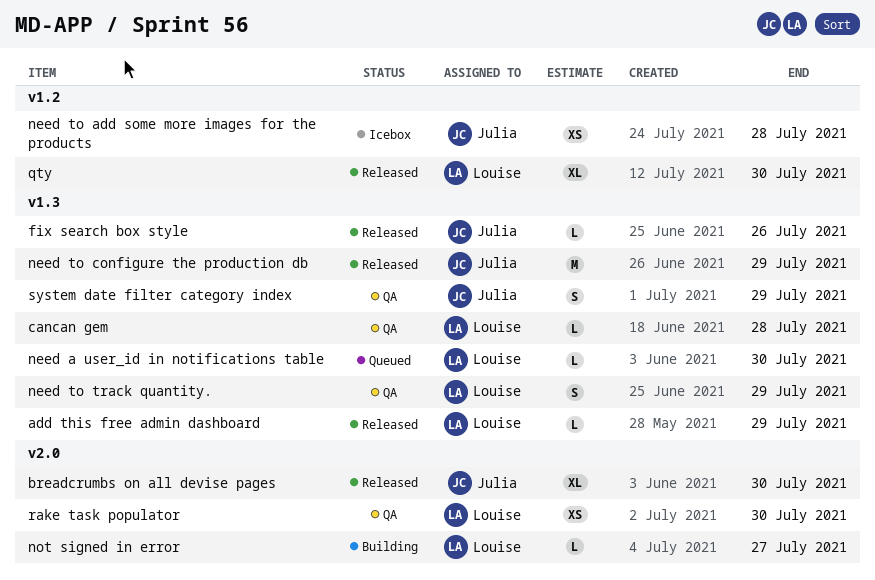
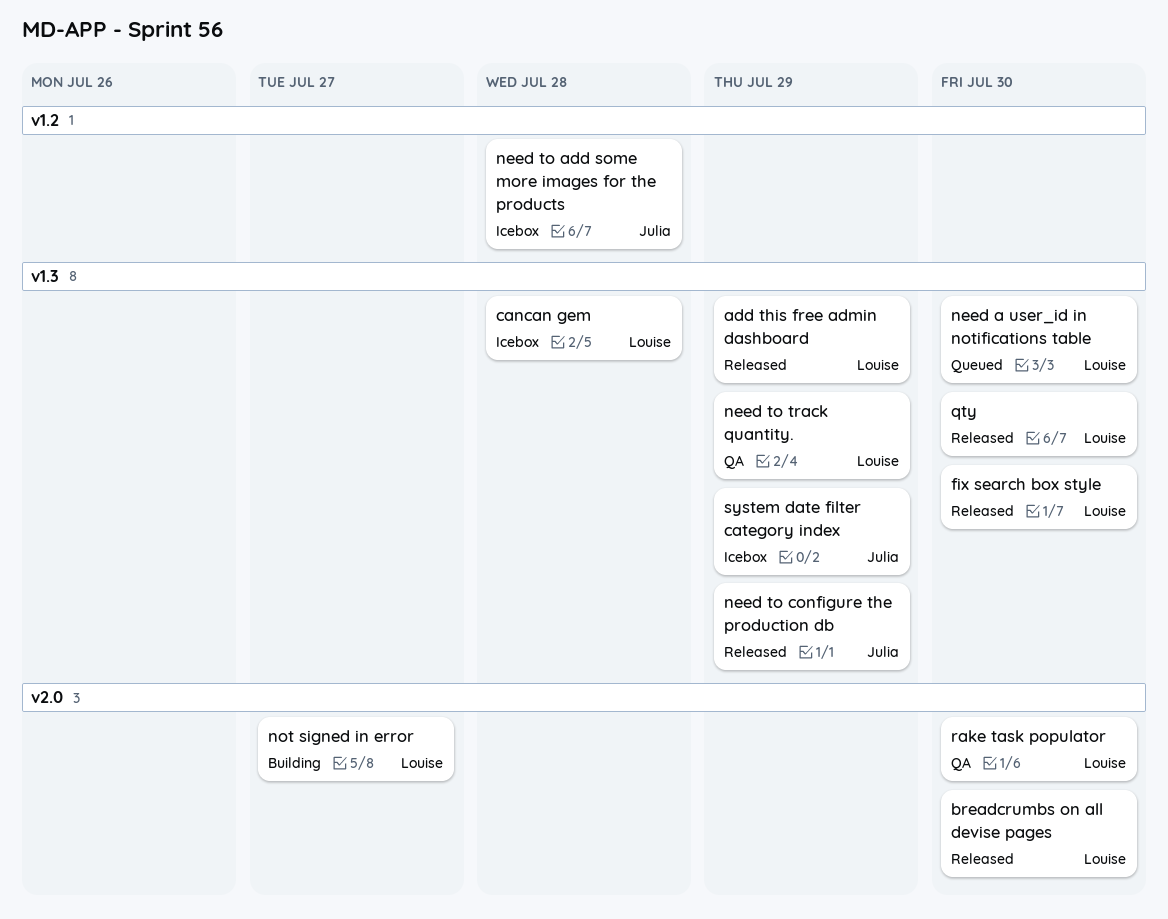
breadcrumbs on all devise pages, owner: Julia -> Louise
cancan gem, status: QA -> Icebox
fix search box style, owner: Julia -> Louise
fix search box style, due: Jul 26 -> Jul 30
qty, label: v1.2 -> v1.3
system date filter category index, status: QA -> Icebox

